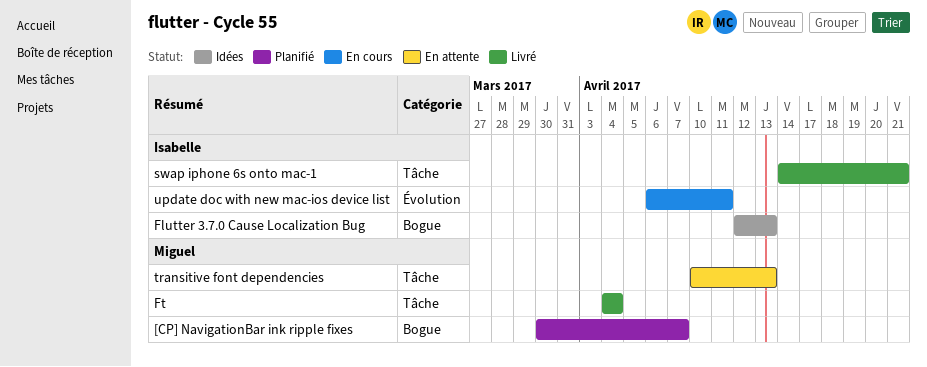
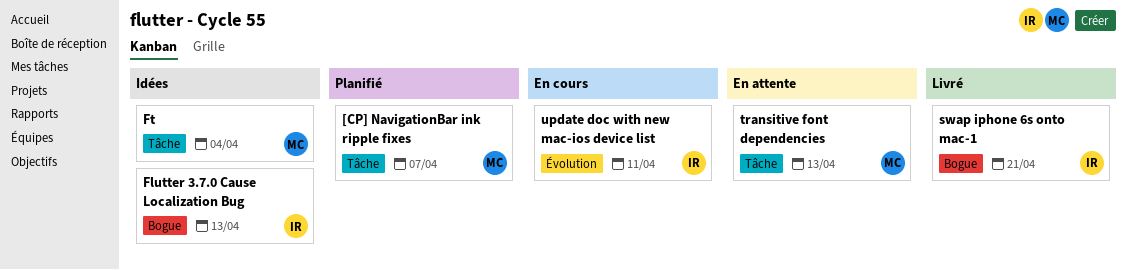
[CP] NavigationBar ink ripple fixes, label: Bogue -> Tâche
Ft, status: Livré -> Idées
swap iphone 6s onto mac-1, label: Tâche -> Bogue

